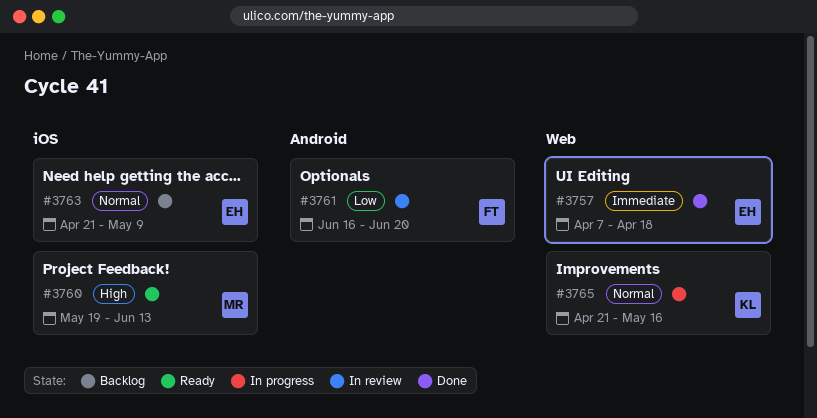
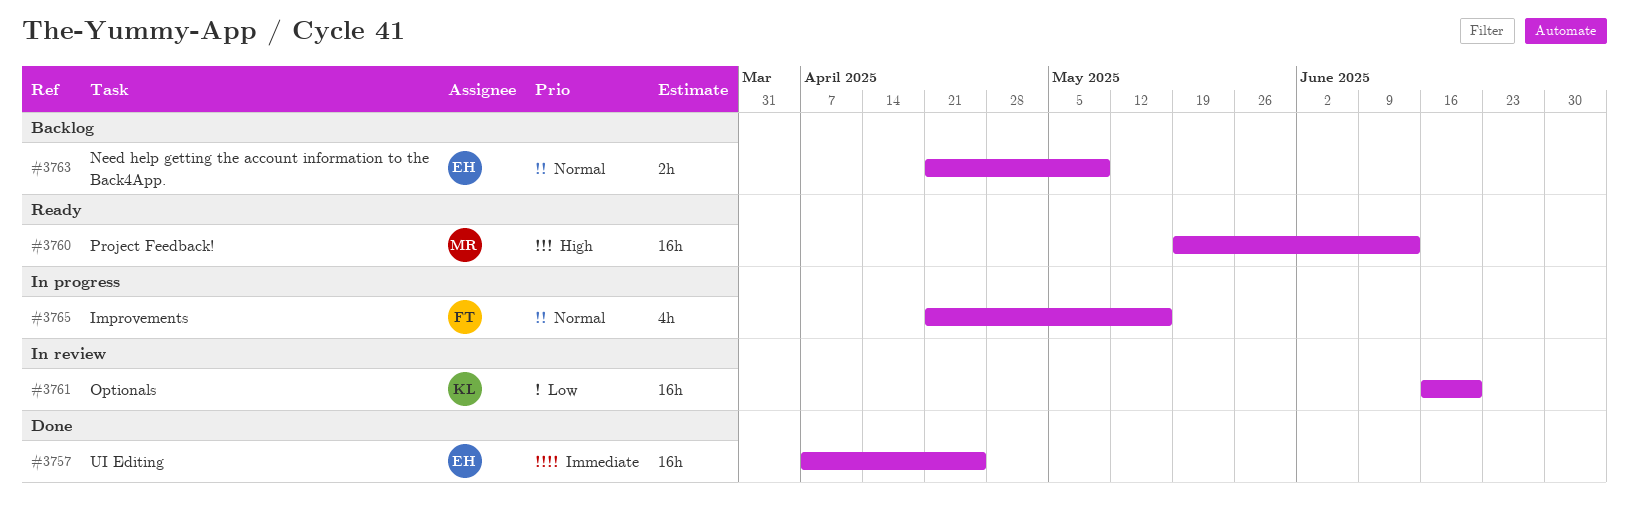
#3757, due: Apr 18 -> Apr 25
#3761, owner: FT -> KL
#3765, owner: KL -> FT

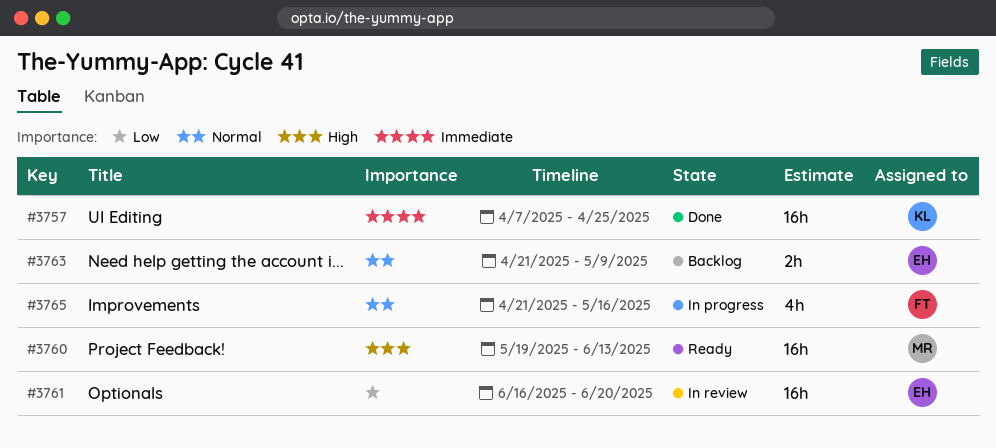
#3757, owner: EH -> KL
#3761, owner: KL -> EH

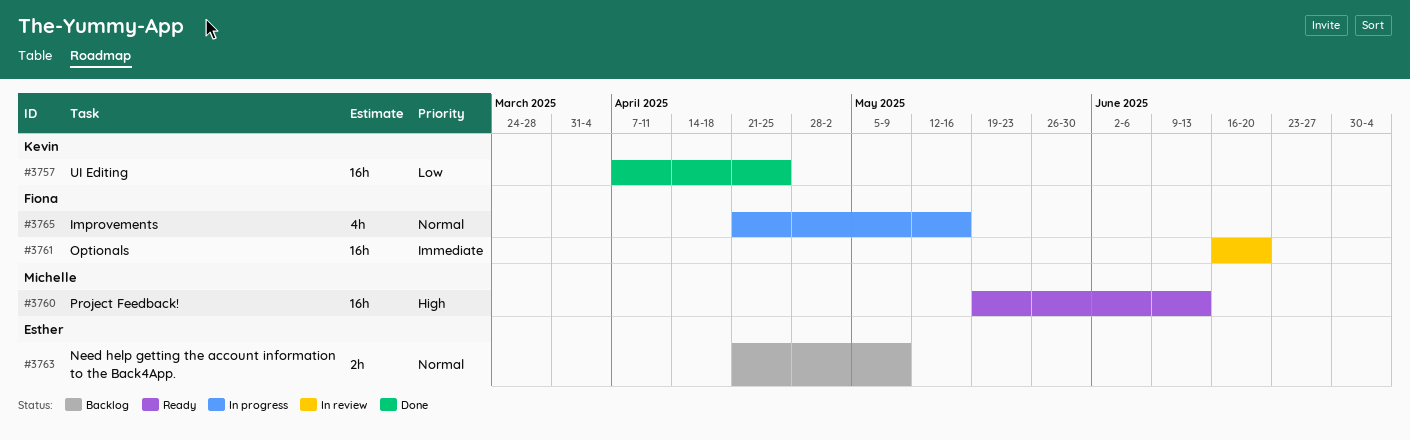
#3757, priority: Immediate -> Low
#3761, owner: Esther -> Fiona
#3761, priority: Low -> Immediate

